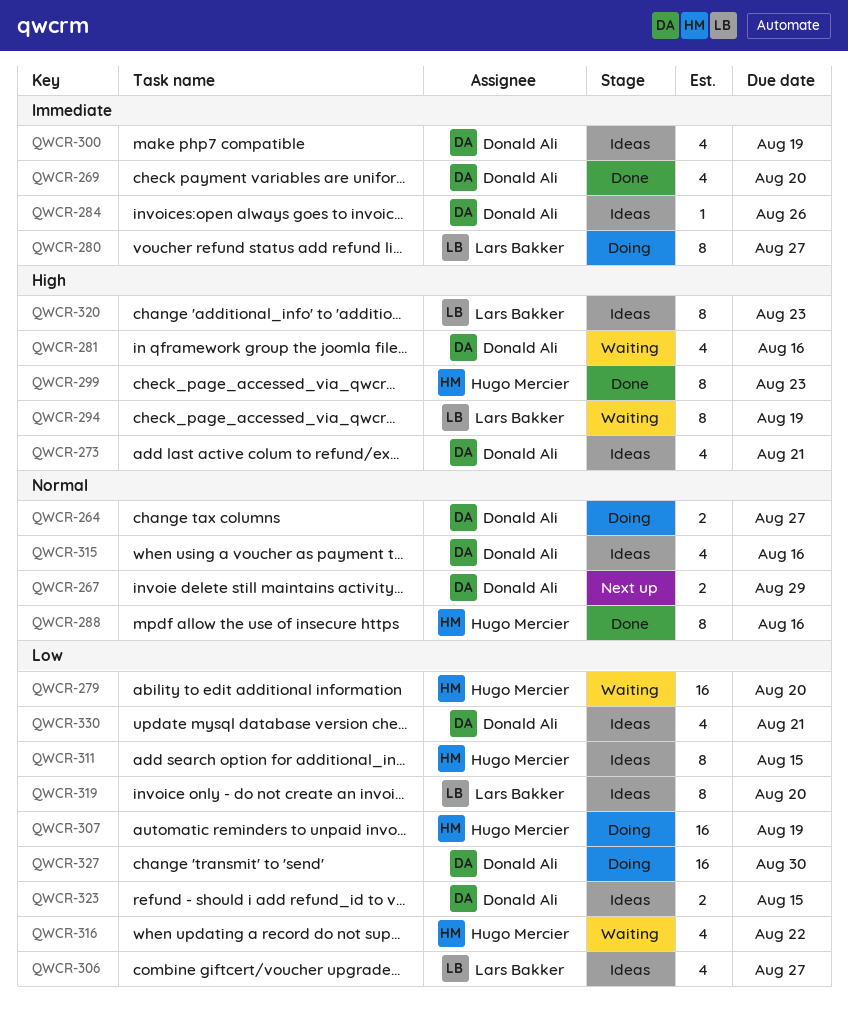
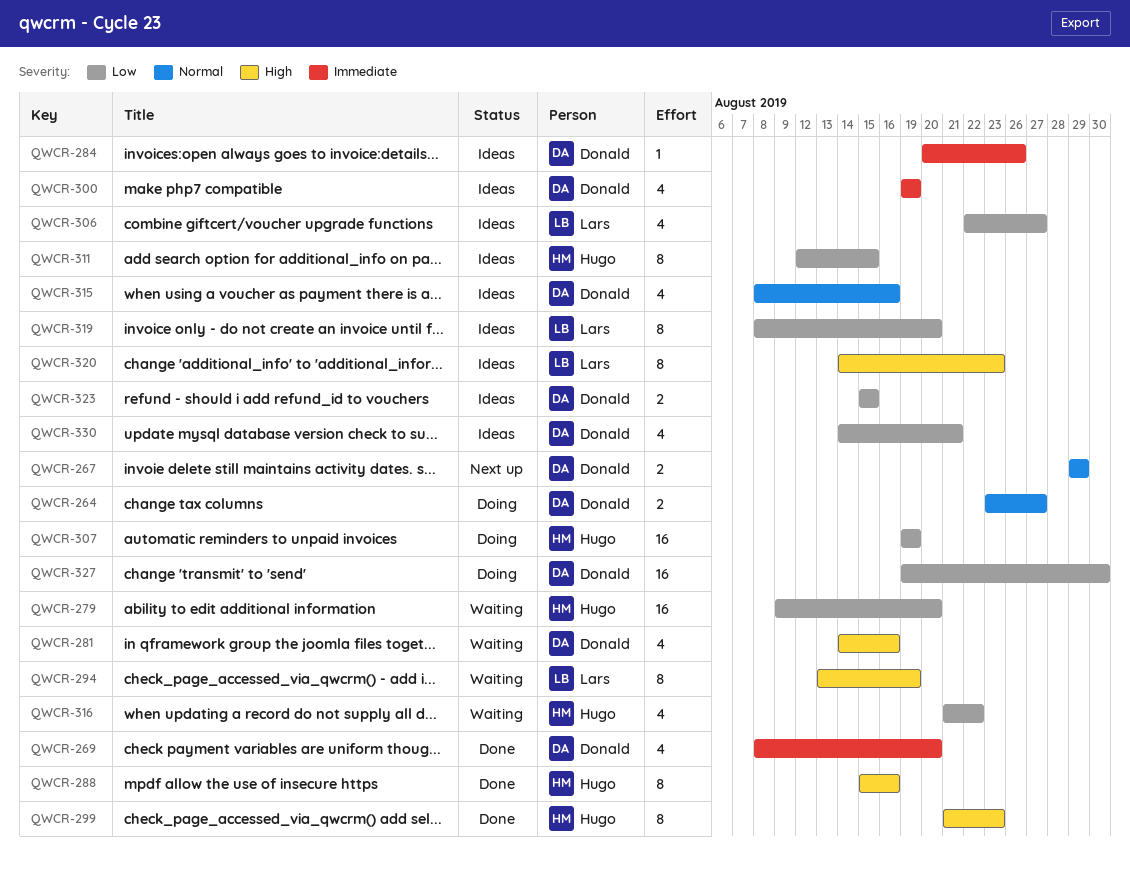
QWCR-273: present -> none
QWCR-280: present -> none
QWCR-288, priority: Normal -> High

